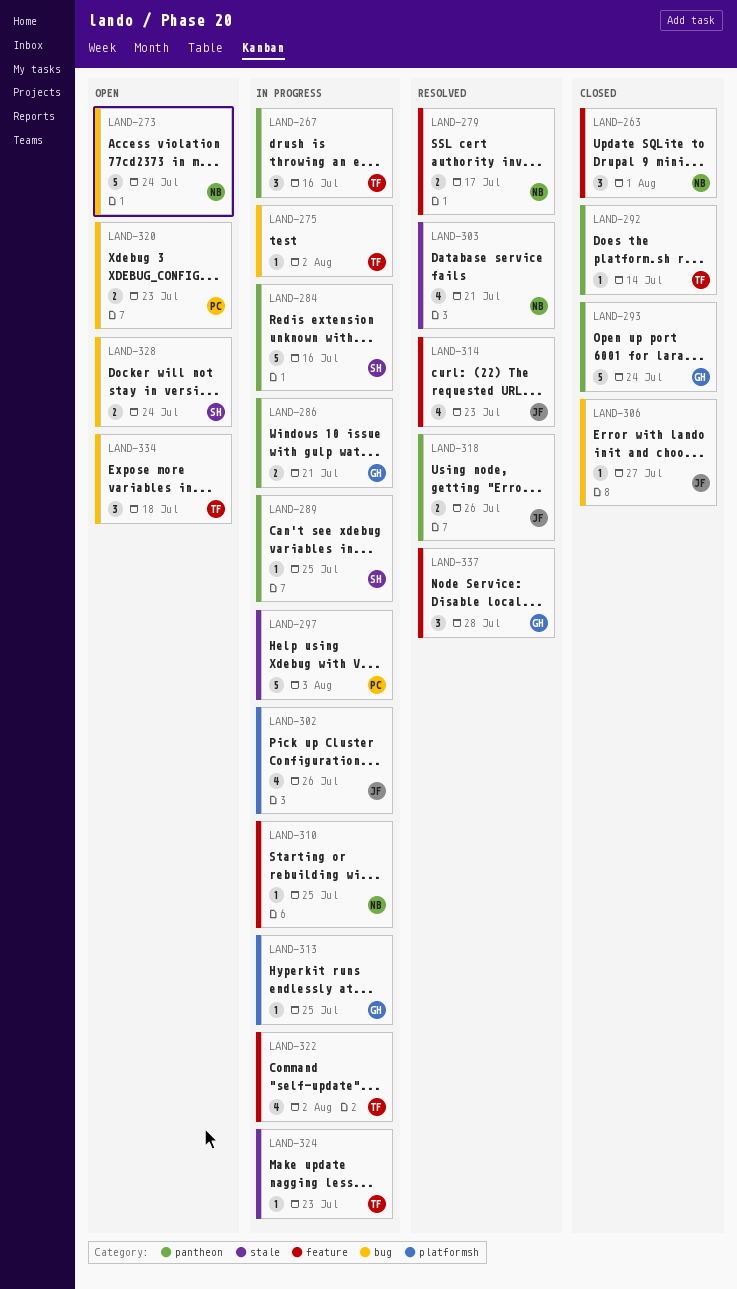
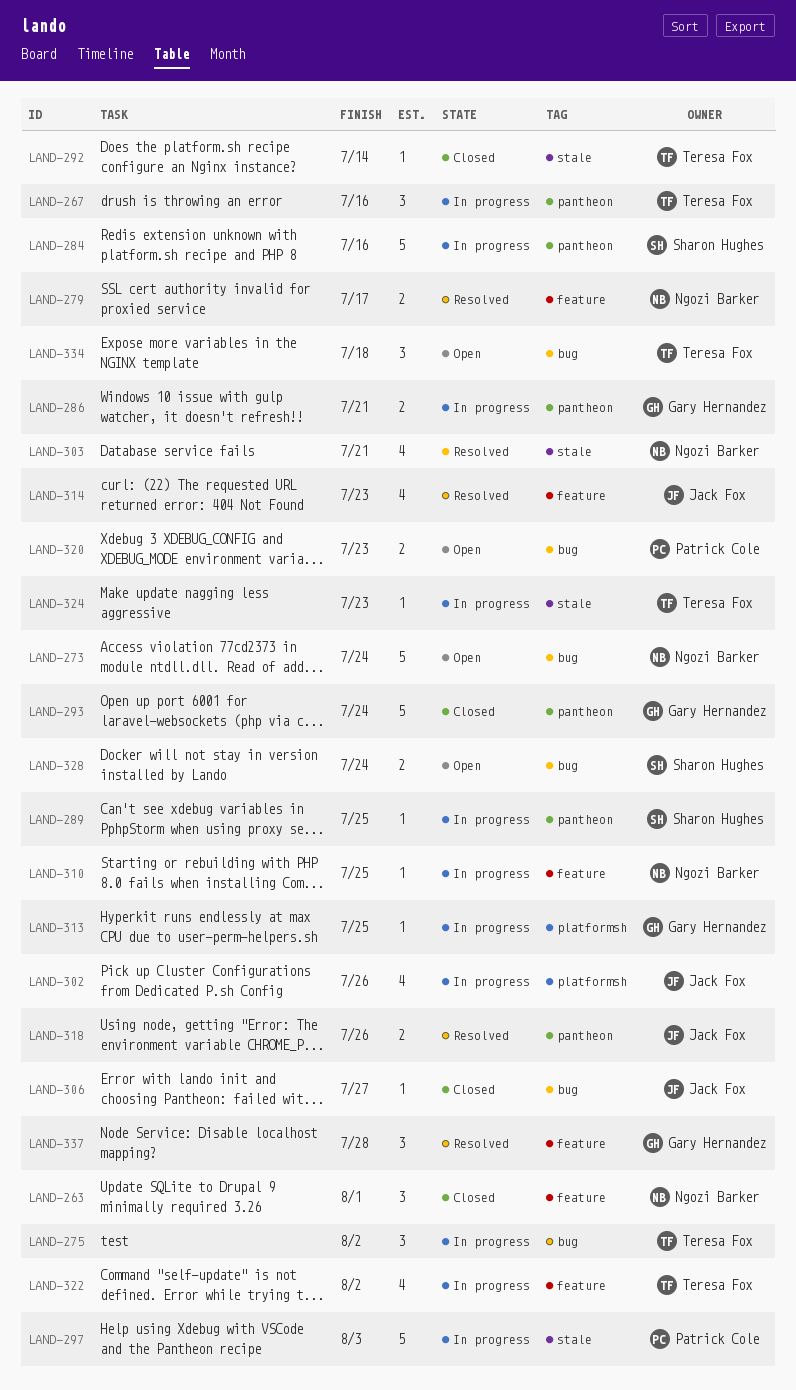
LAND-275, estimate: 1 -> 3
LAND-292, label: pantheon -> stale

